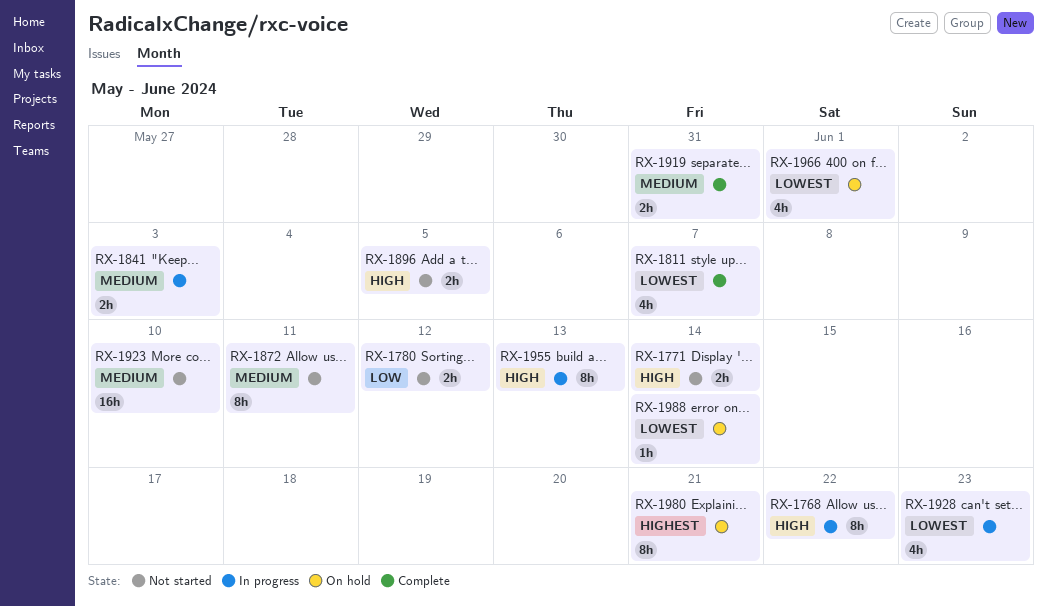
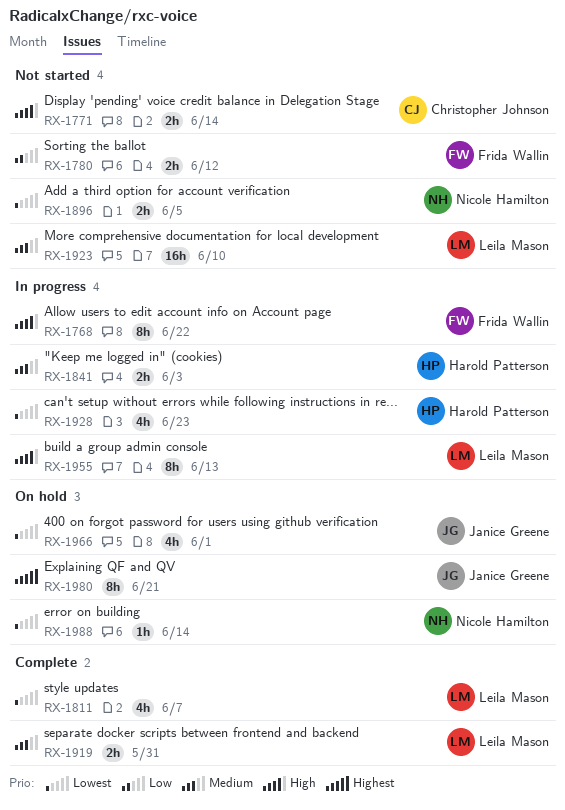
RX-1872: present -> none
RX-1896, priority: High -> Lowest

